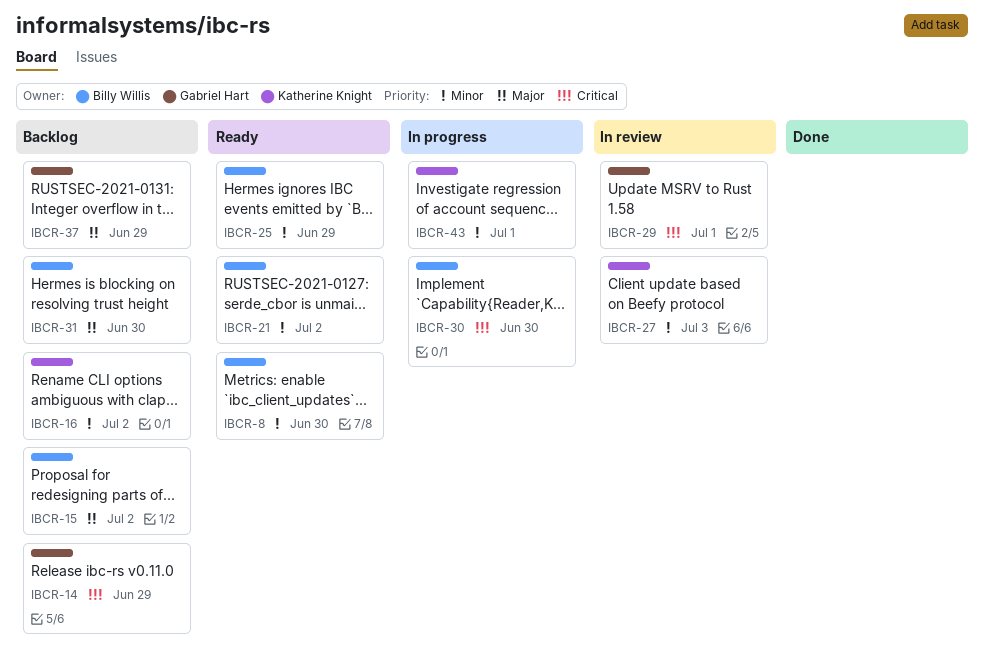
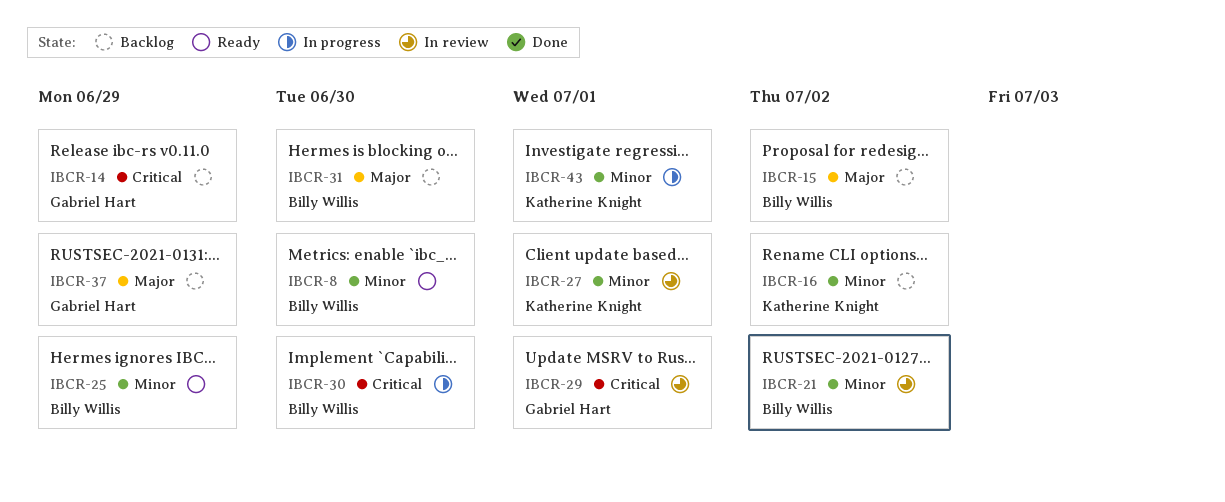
IBCR-21, status: Ready -> In review
IBCR-27, due: Jul 3 -> Jul 1

